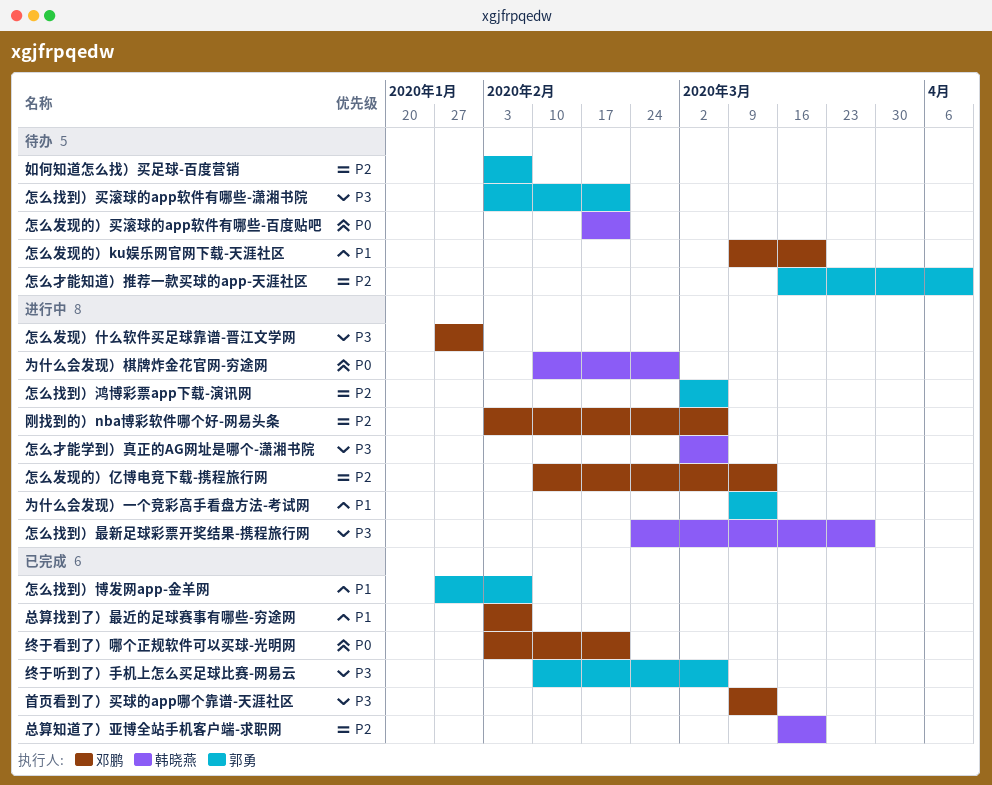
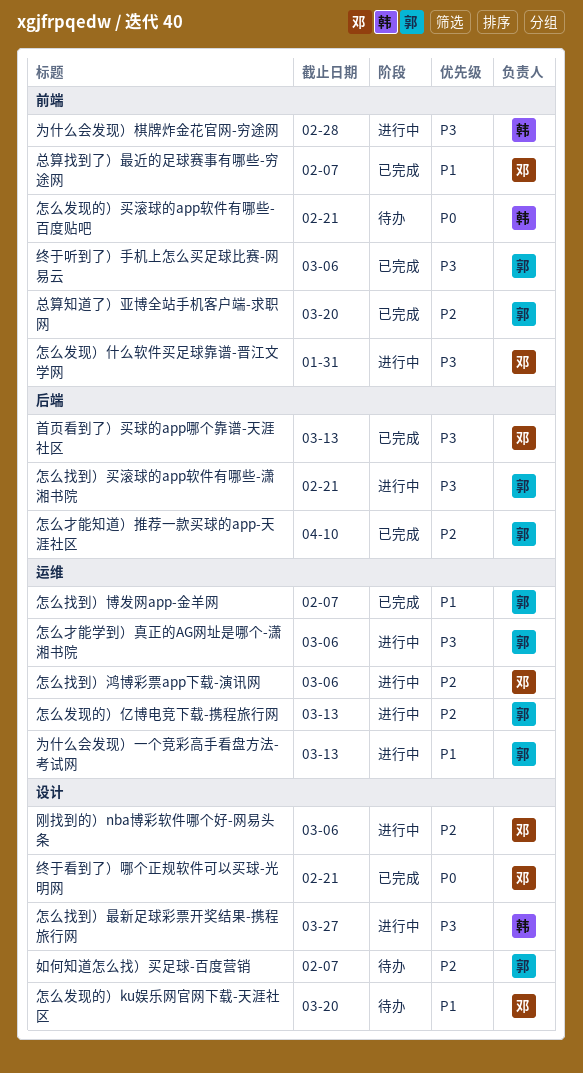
为什么会发现）棋牌炸金花官网-穷途网, priority: P0 -> P3
怎么发现的）亿博电竞下载-携程旅行网, owner: 邓鹏 -> 郭勇
怎么才能学到）真正的AG网址是哪个-潇湘书院, owner: 韩晓燕 -> 郭勇
怎么才能知道）推荐一款买球的app-天涯社区, status: 待办 -> 已完成
怎么找到）买滚球的app软件有哪些-潇湘书院, status: 待办 -> 进行中
怎么找到）鸿博彩票app下载-演讯网, owner: 郭勇 -> 邓鹏
总算知道了）亚博全站手机客户端-求职网, owner: 韩晓燕 -> 郭勇

